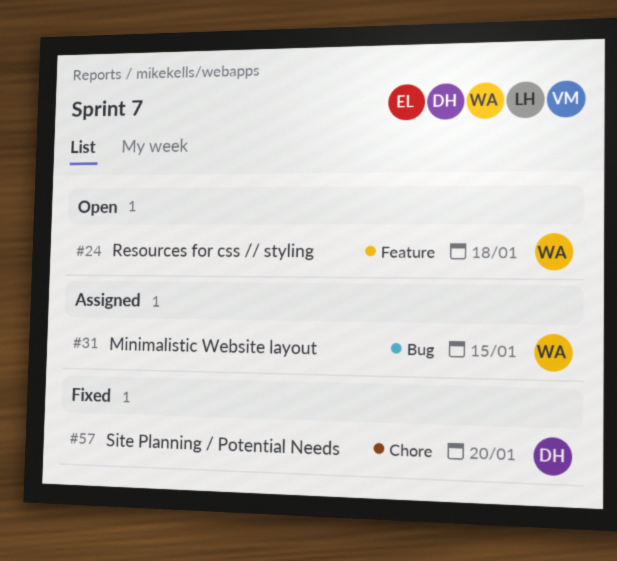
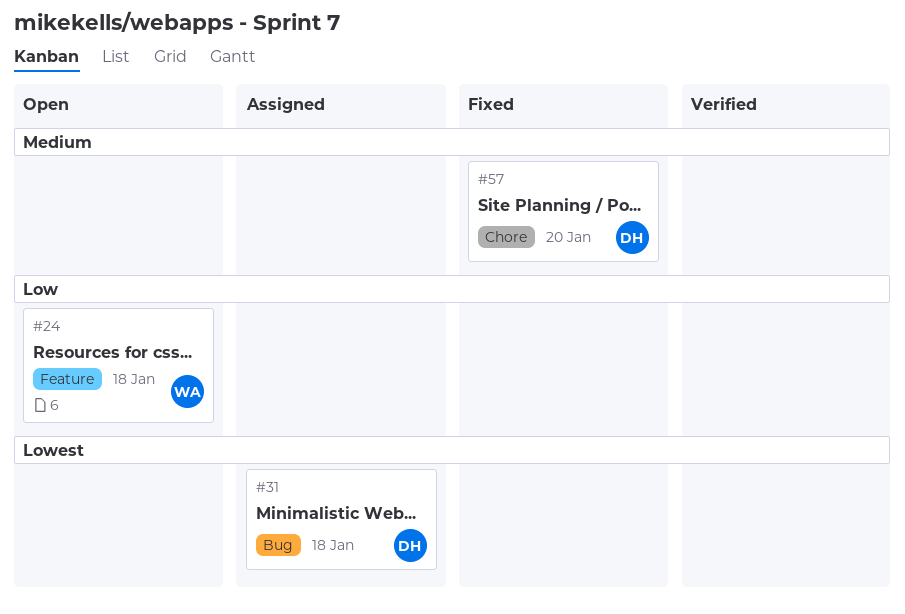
#31, owner: WA -> DH
#31, due: Jan 15 -> Jan 18

